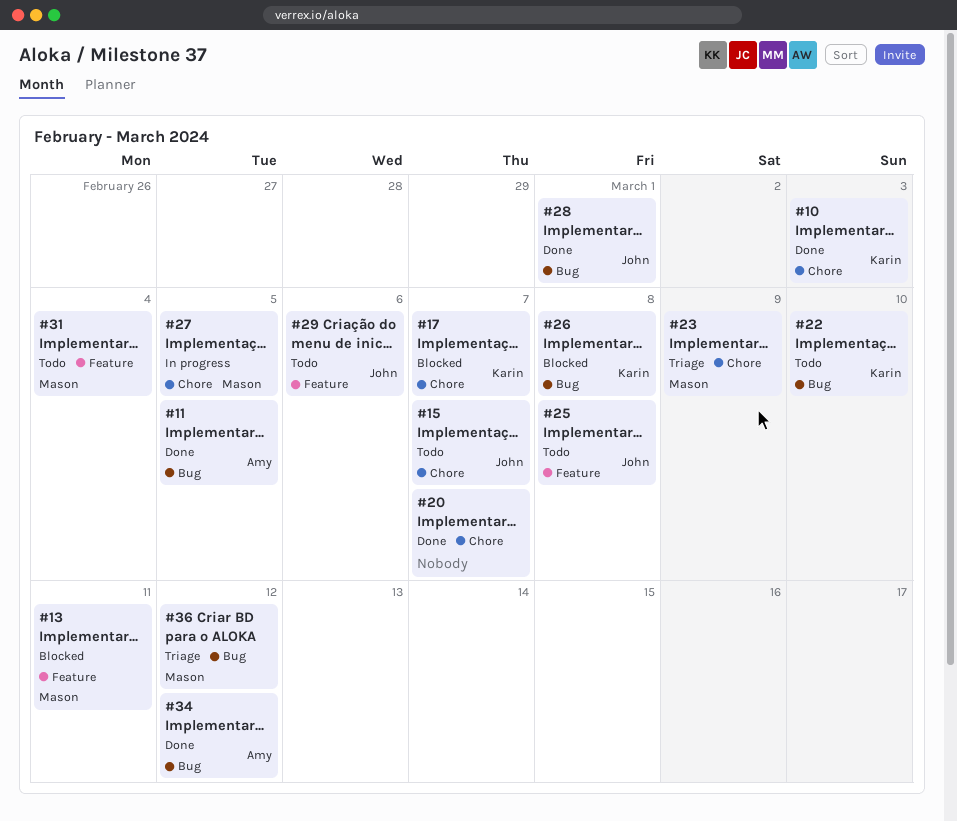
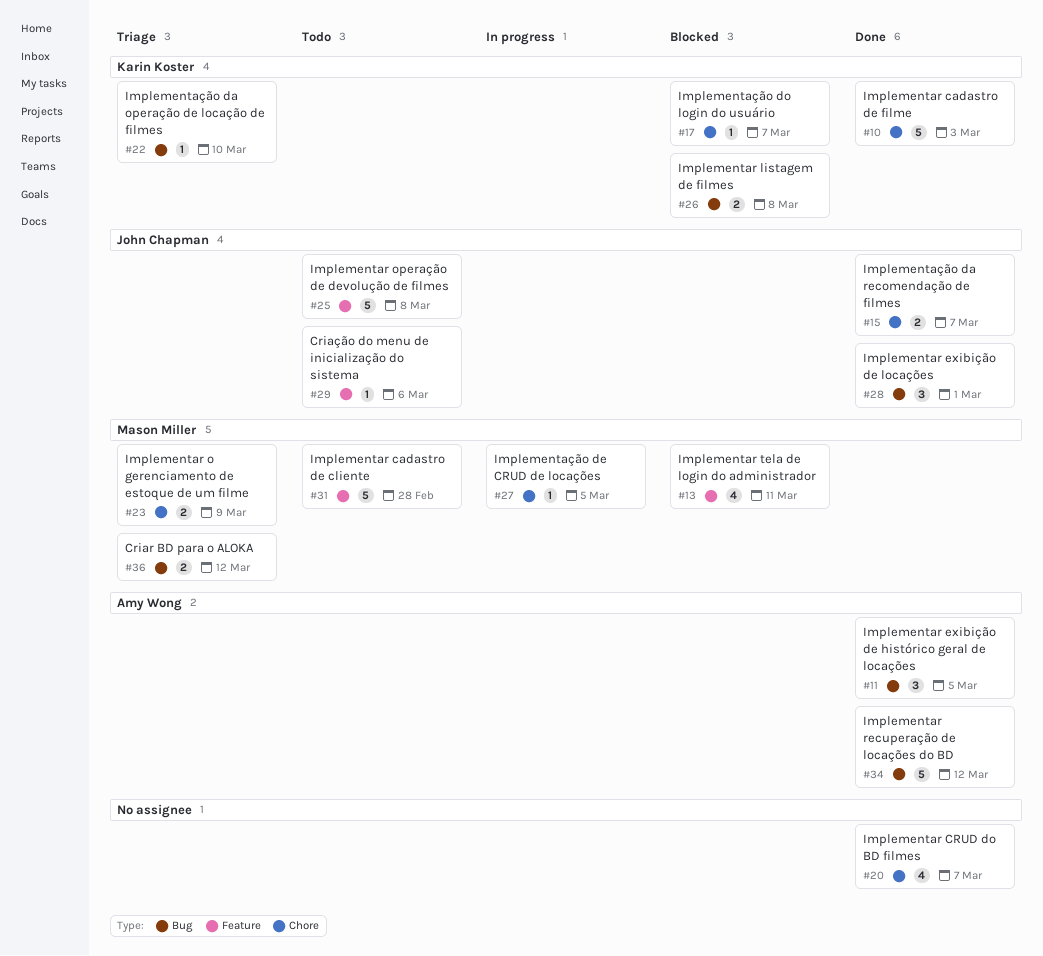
#15, status: Todo -> Done
#22, status: Todo -> Triage
#31, due: Mar 4 -> Feb 28

